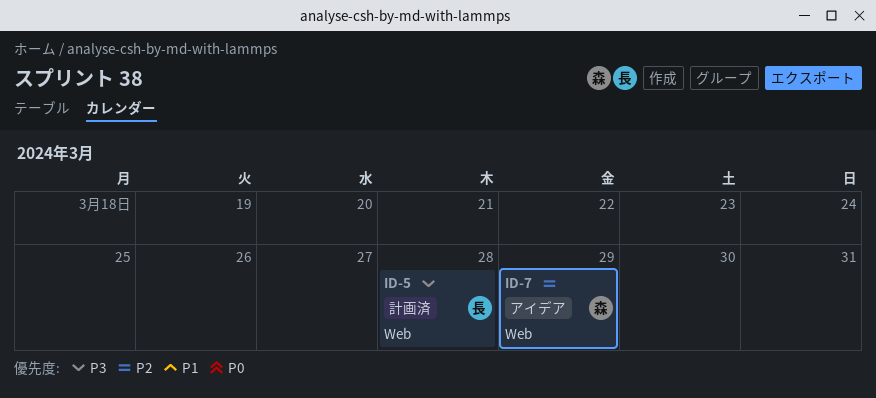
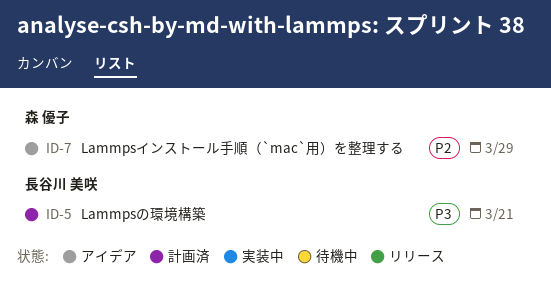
ID-5, due: Mar 28 -> Mar 21

